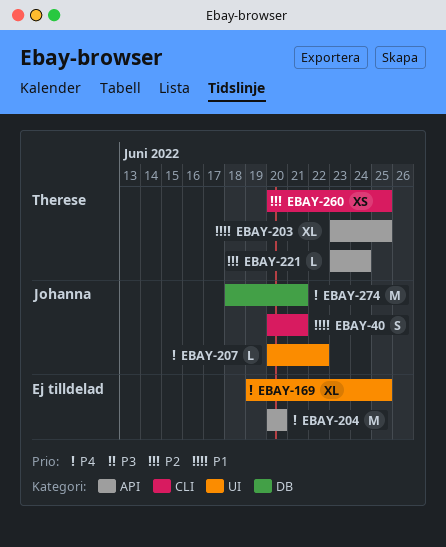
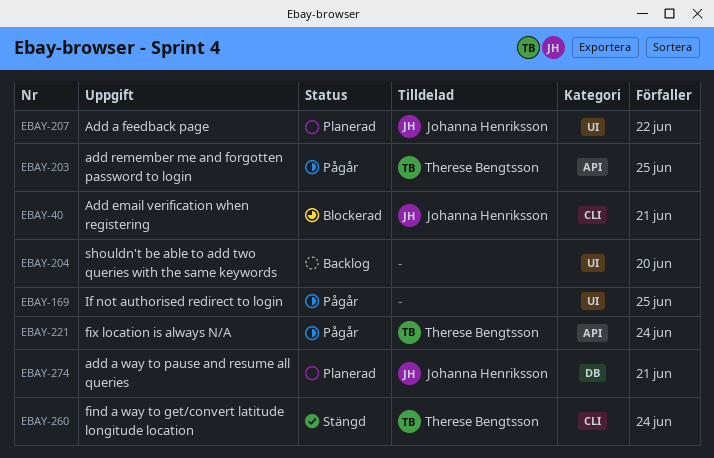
EBAY-204, label: API -> UI
EBAY-260, due: Jun 25 -> Jun 24

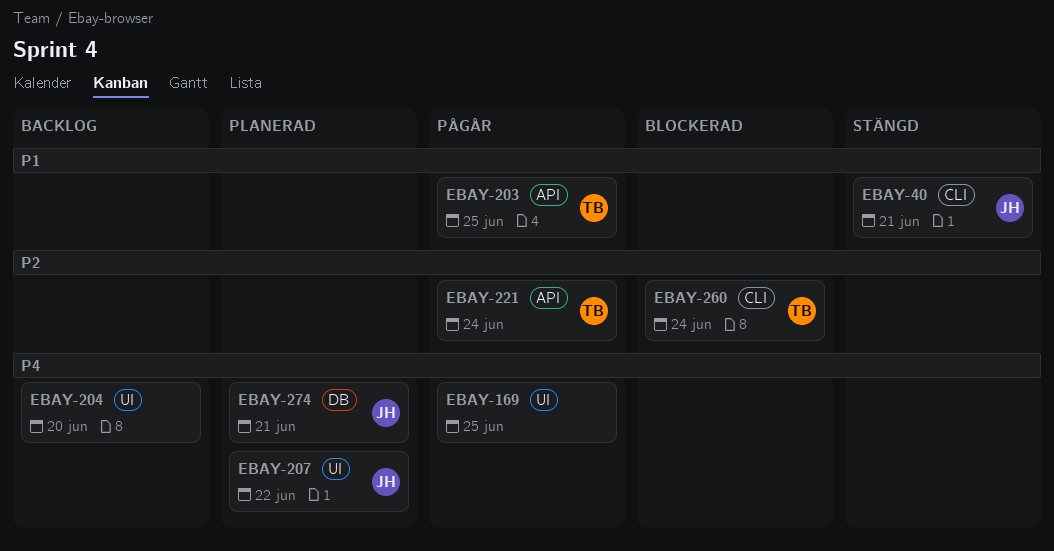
EBAY-40, status: Blockerad -> Stängd
EBAY-260, status: Stängd -> Blockerad

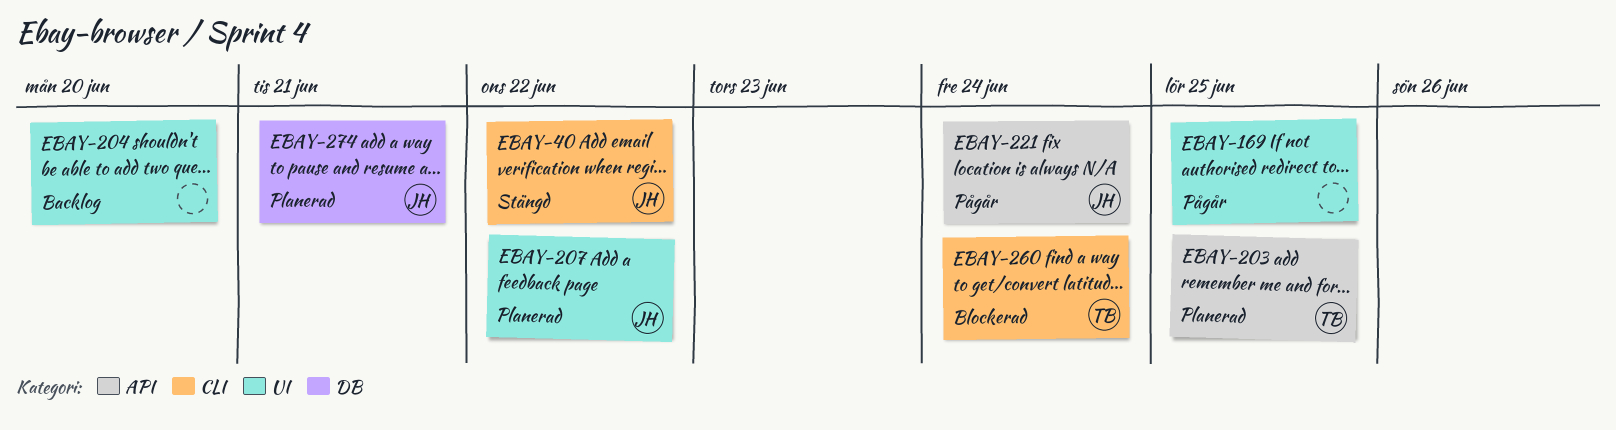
EBAY-40, due: Jun 21 -> Jun 22
EBAY-203, status: Pågår -> Planerad
EBAY-221, owner: TB -> JH

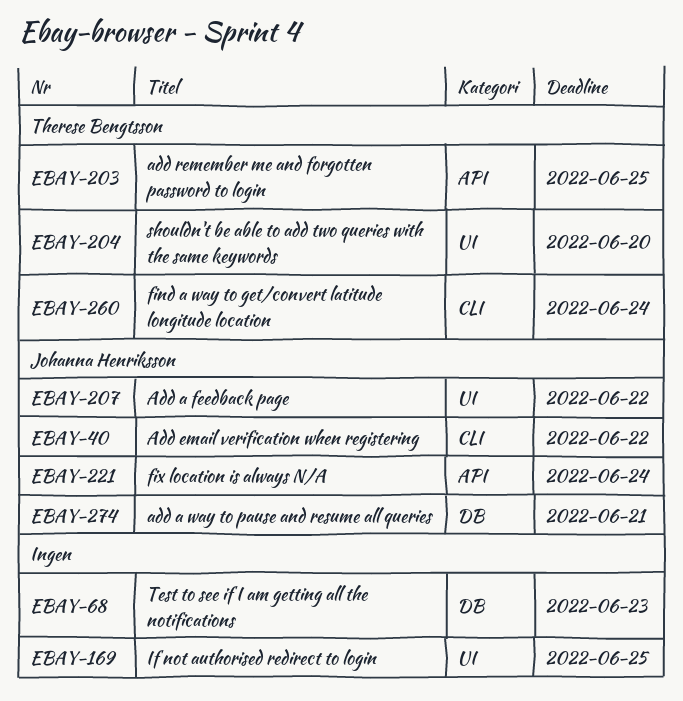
EBAY-68: none -> present
EBAY-204, owner: none -> Therese Bengtsson

